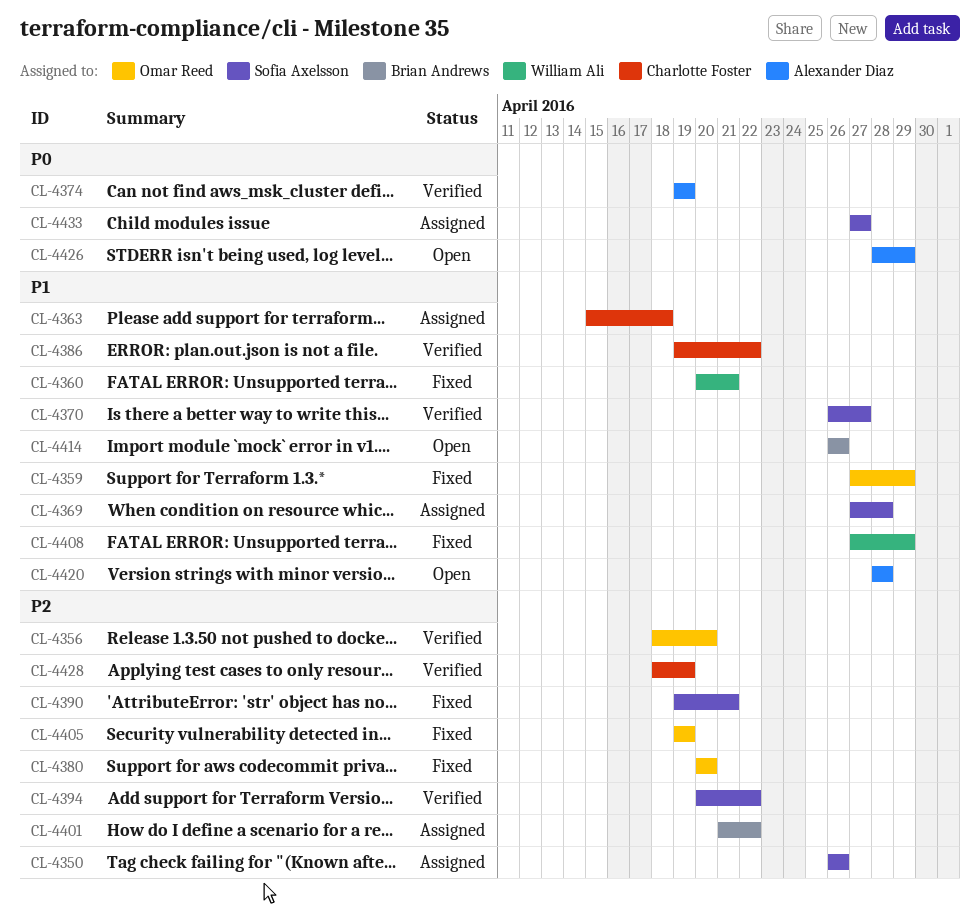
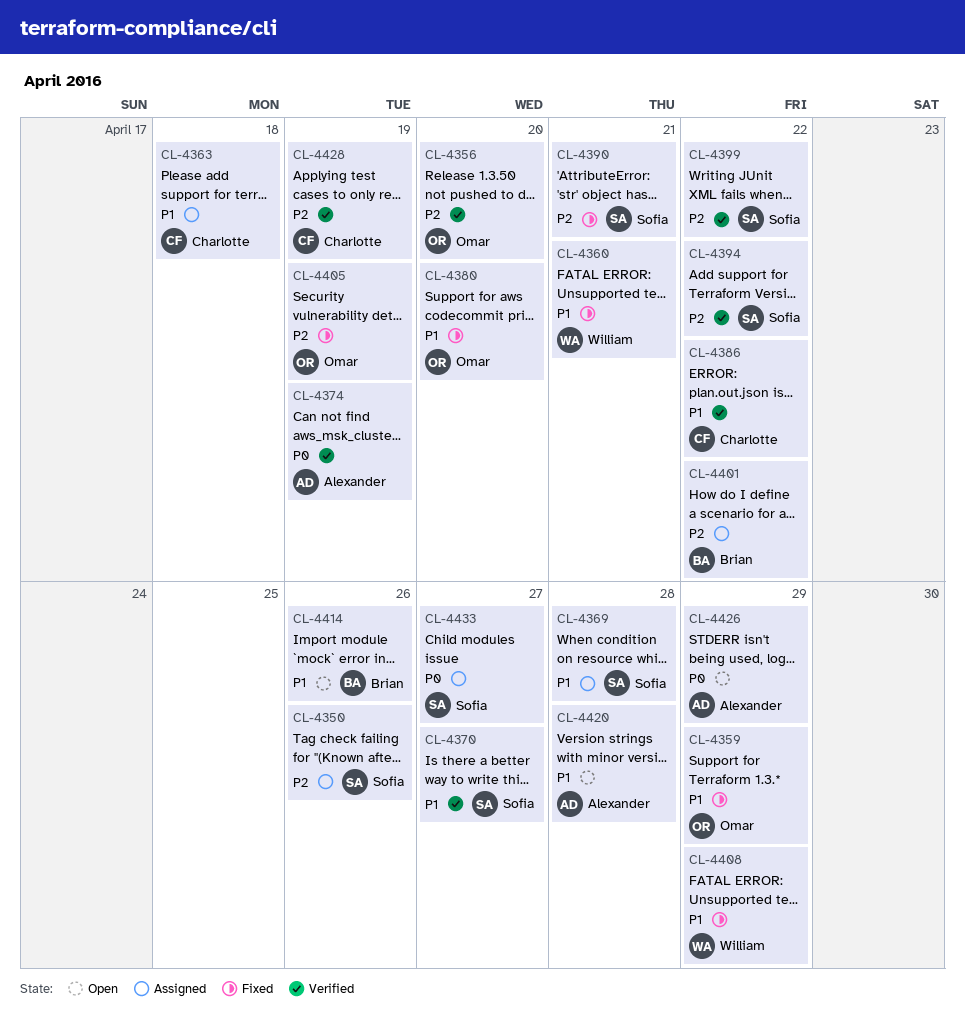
CL-4380, priority: P2 -> P1
CL-4399: none -> present

